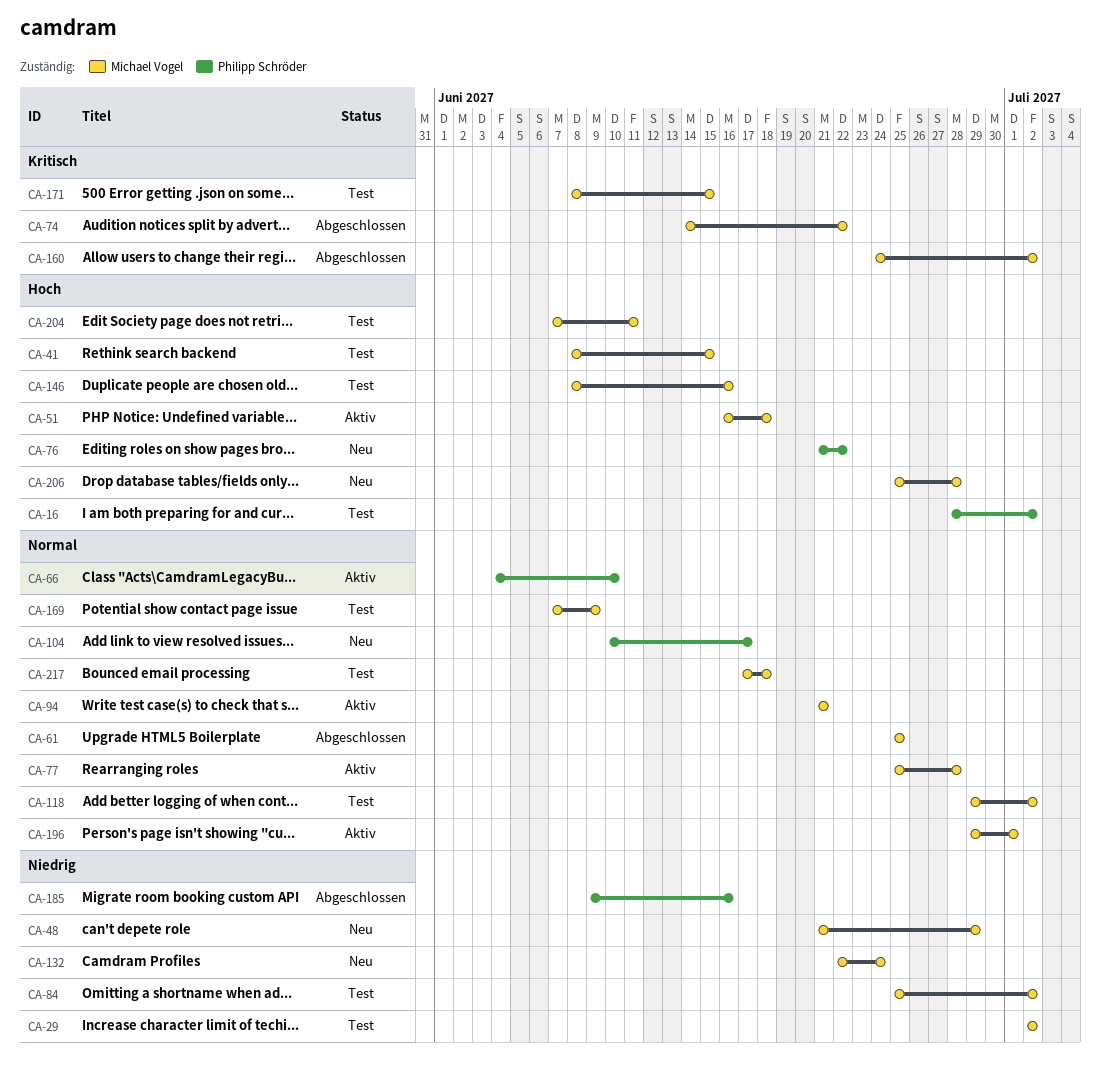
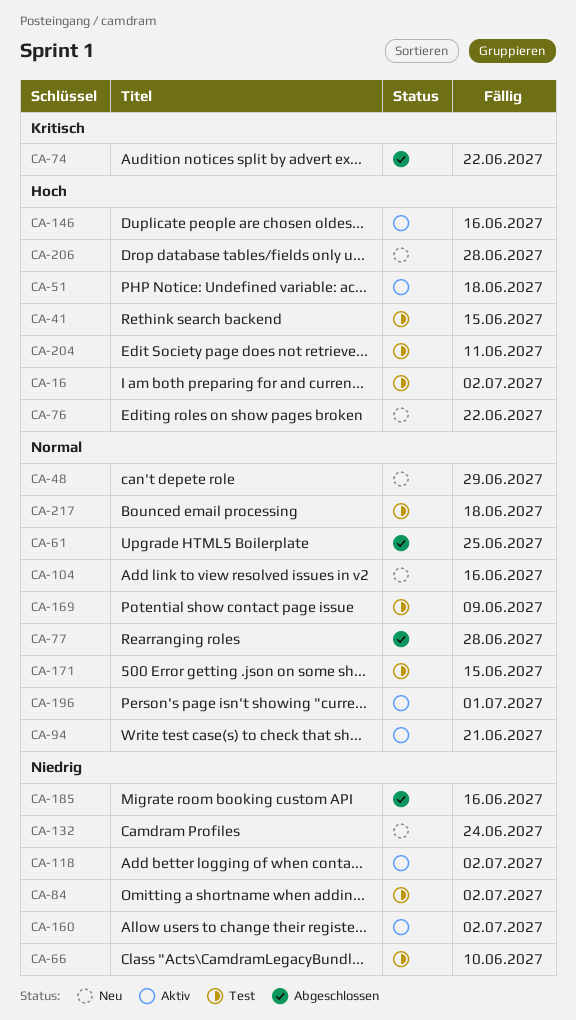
CA-29: present -> none
CA-48, priority: Niedrig -> Normal
CA-66, status: Aktiv -> Test
CA-66, priority: Normal -> Niedrig
CA-77, status: Aktiv -> Abgeschlossen
CA-104, due: Jun 17 -> Jun 16
CA-118, status: Test -> Aktiv
CA-118, priority: Normal -> Niedrig
CA-146, status: Test -> Aktiv
CA-160, status: Abgeschlossen -> Aktiv
CA-160, priority: Kritisch -> Niedrig
CA-171, priority: Kritisch -> Normal

